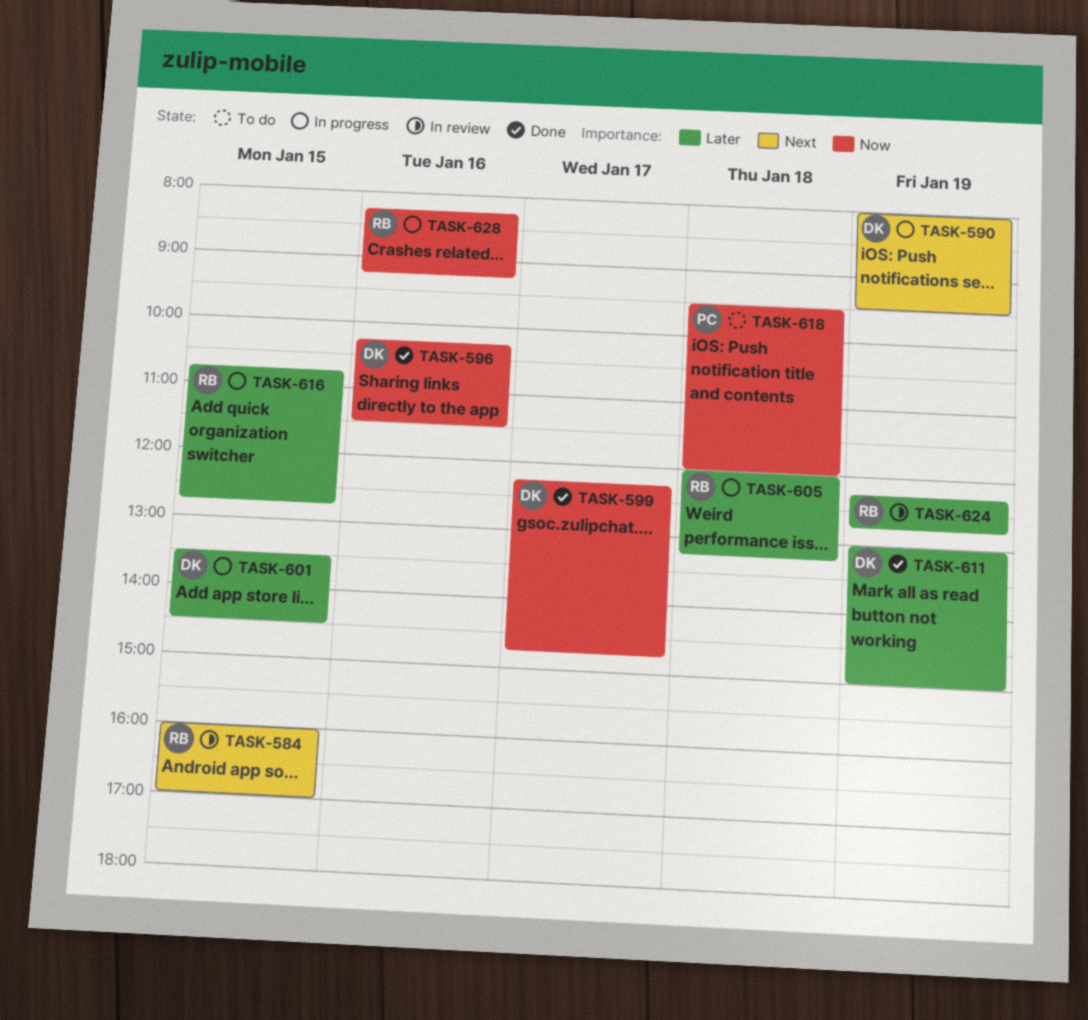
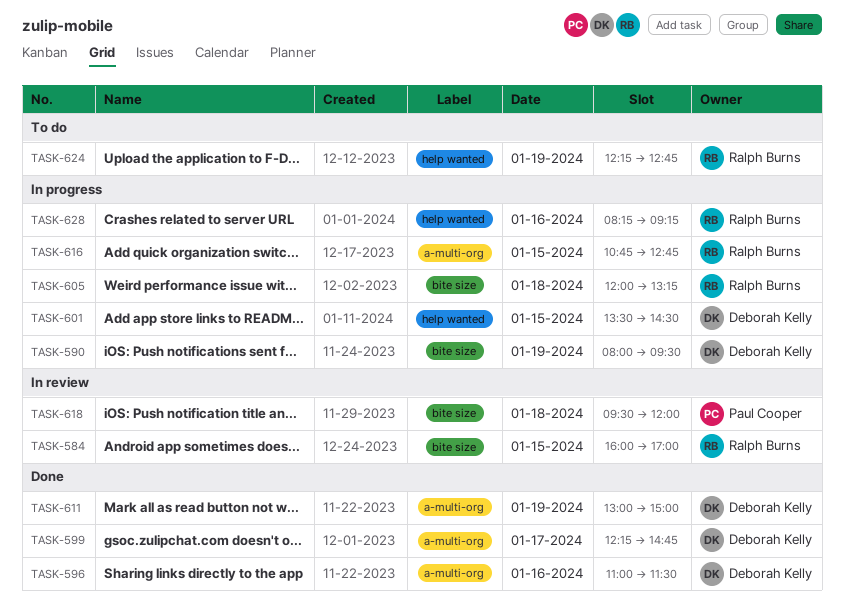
TASK-596, begins: 10:15 -> 11:00
TASK-618, status: To do -> In review
TASK-624, status: In review -> To do

